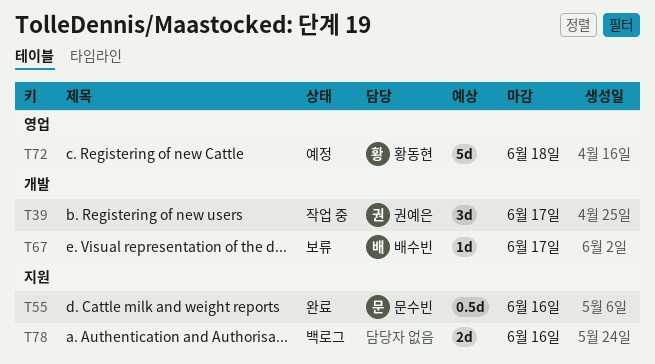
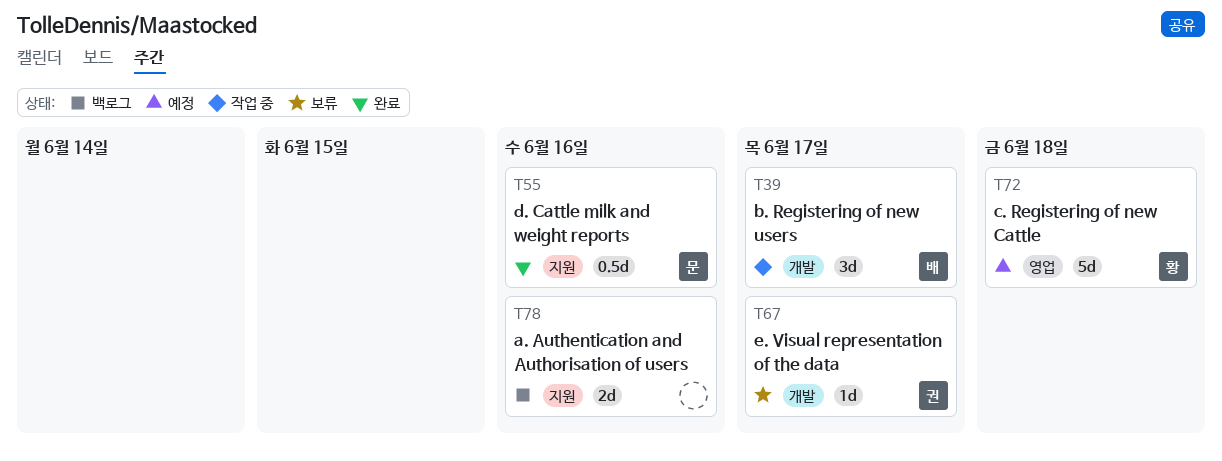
T39, owner: 권예은 -> 배수빈
T67, owner: 배수빈 -> 권예은

